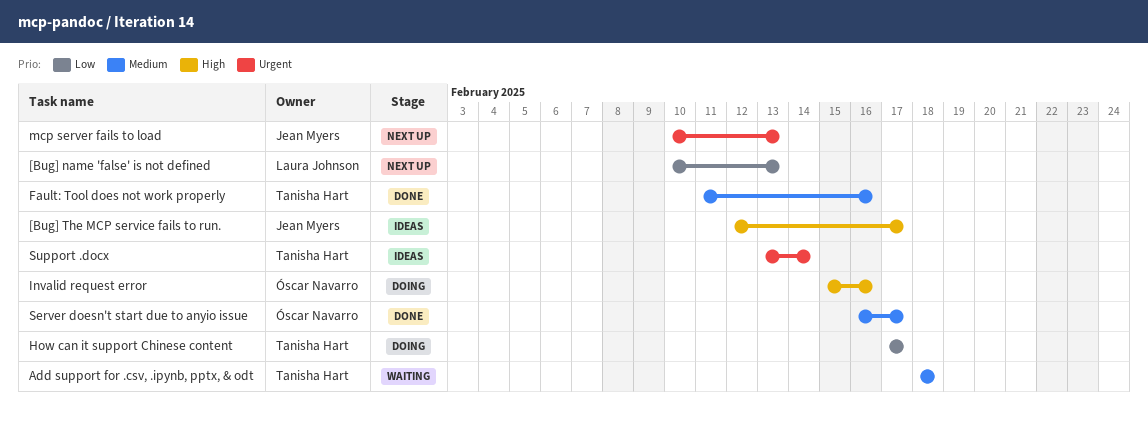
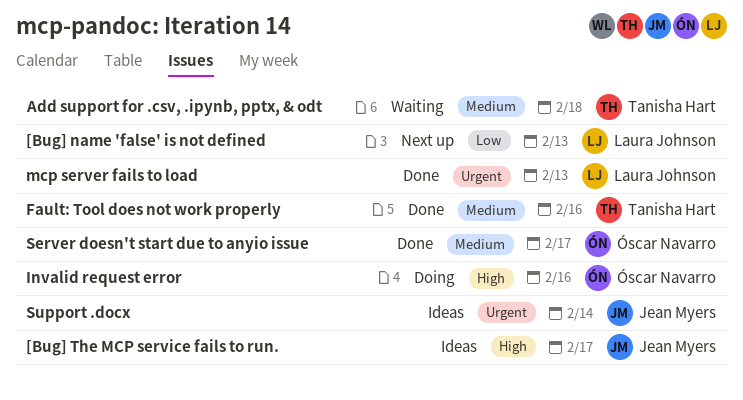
How can it support Chinese content: present -> none
mcp server fails to load, status: Next up -> Done
mcp server fails to load, owner: Jean Myers -> Laura Johnson
Support .docx, owner: Tanisha Hart -> Jean Myers

